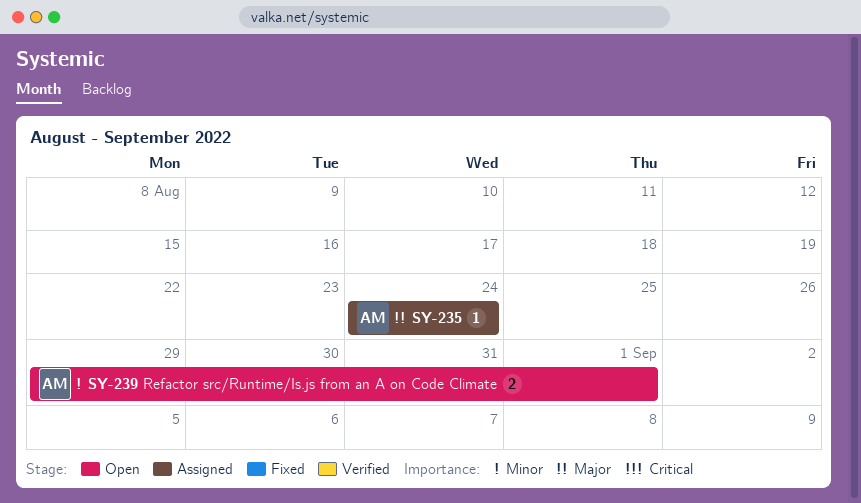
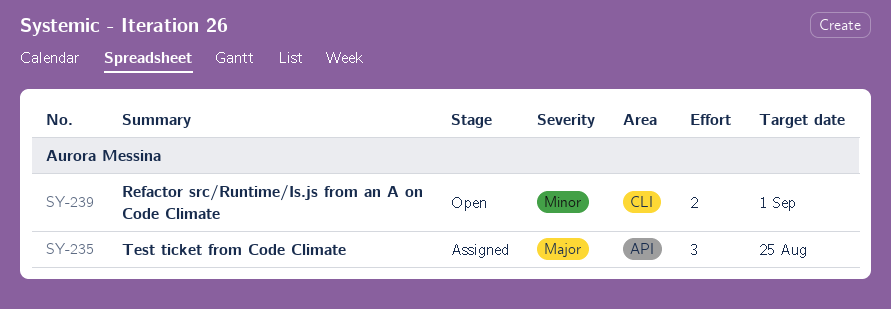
SY-235, estimate: 1 -> 3
SY-235, due: Aug 24 -> Aug 25

